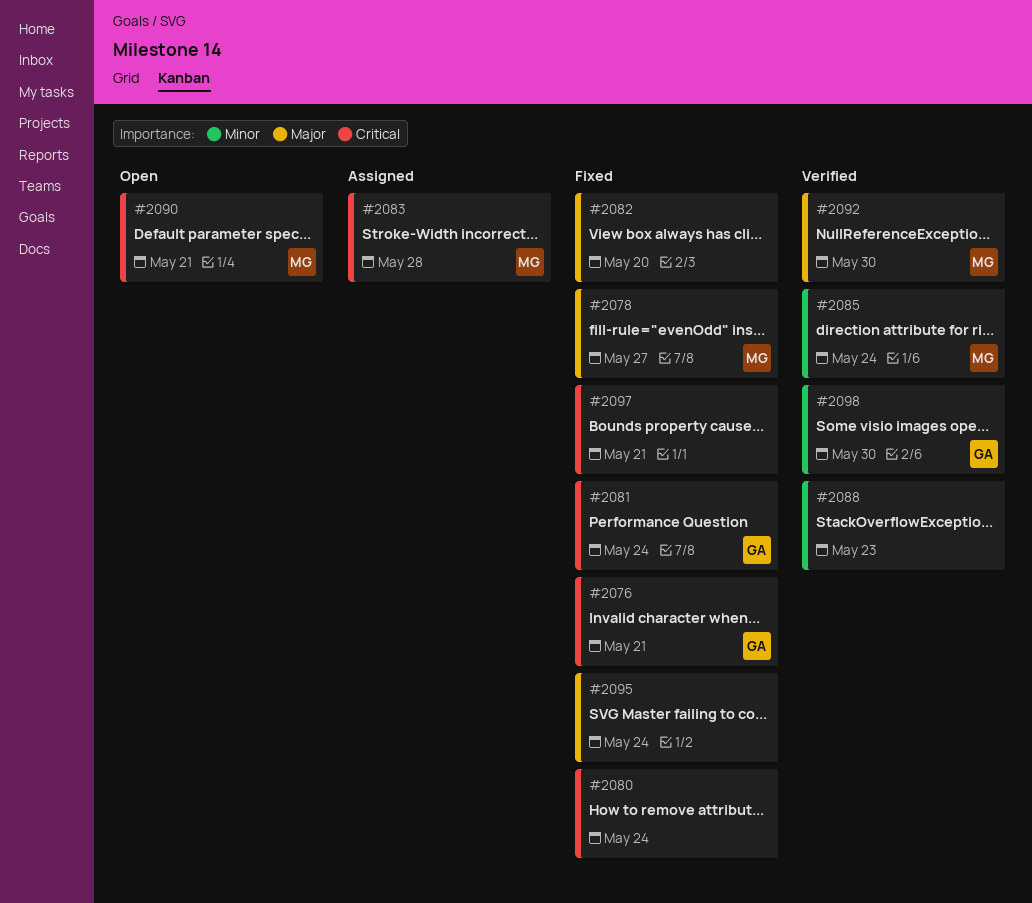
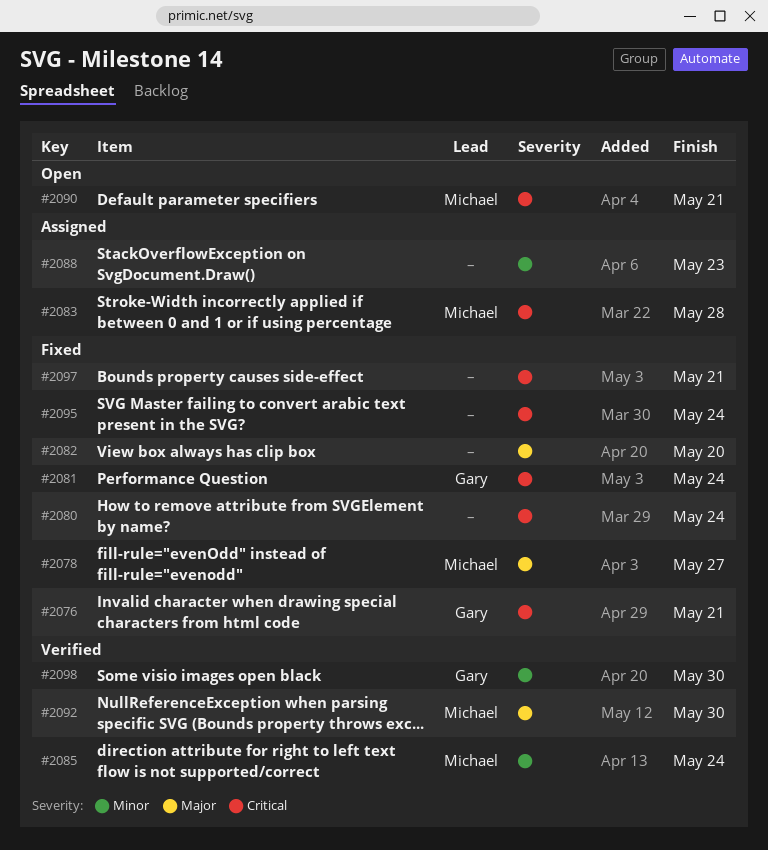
#2088, status: Verified -> Assigned
#2095, priority: Major -> Critical

